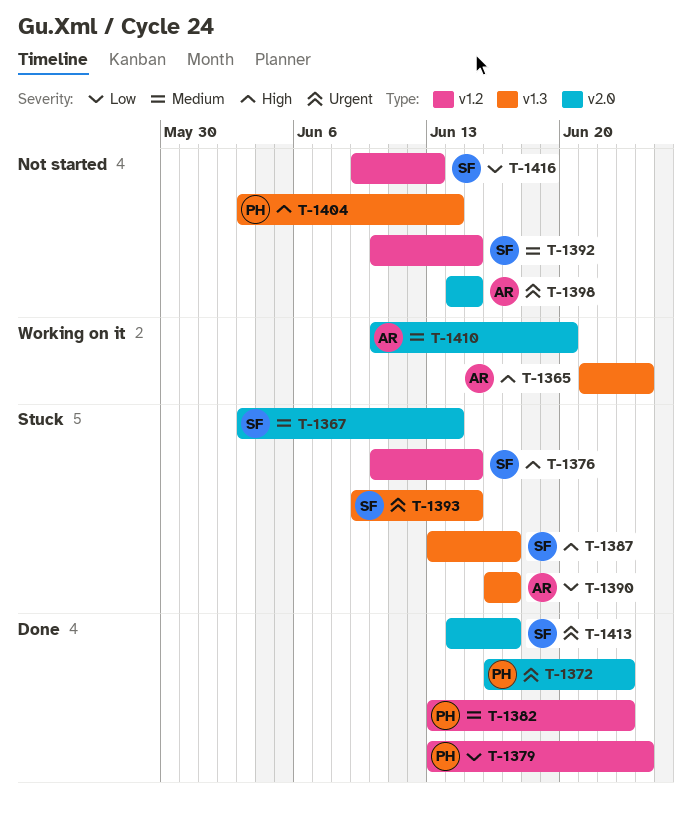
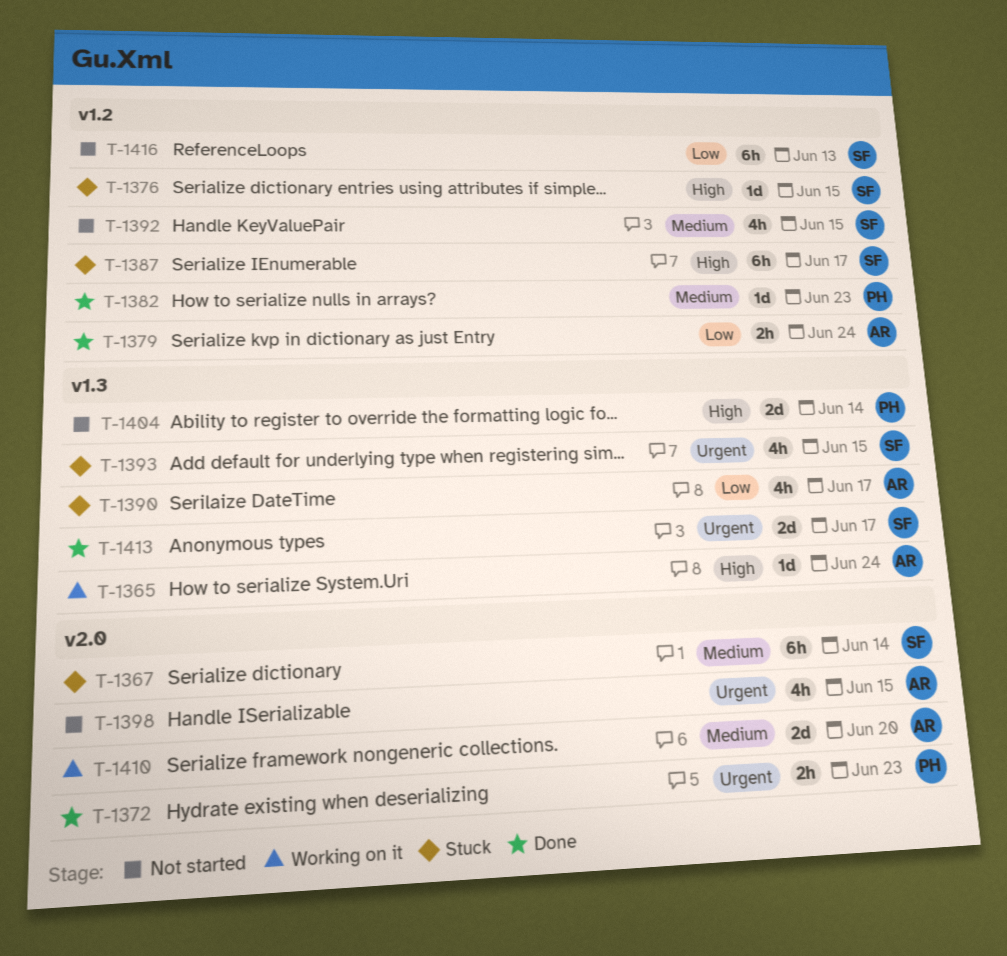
T-1379, owner: PH -> AR
T-1387, label: v1.3 -> v1.2
T-1413, label: v2.0 -> v1.3

